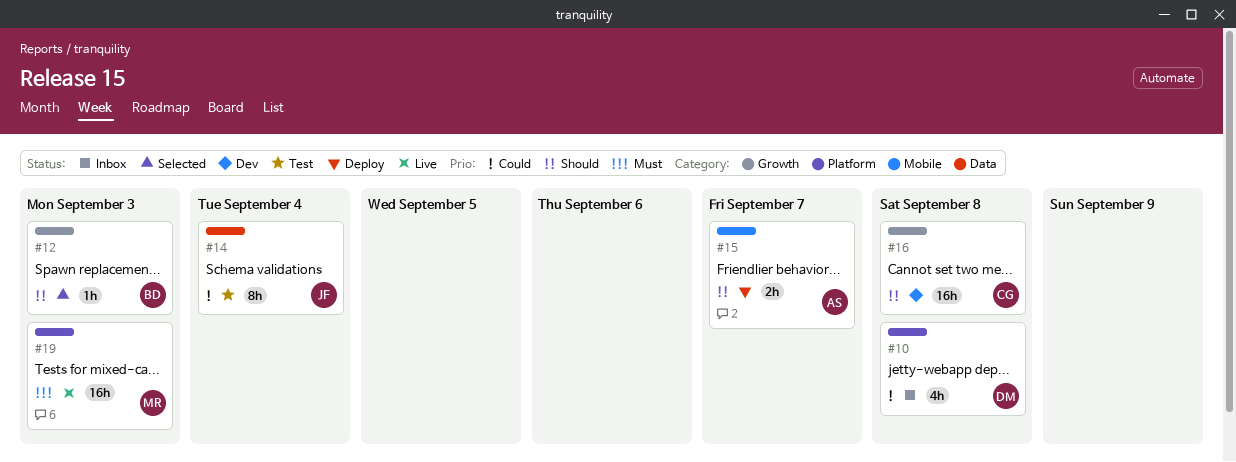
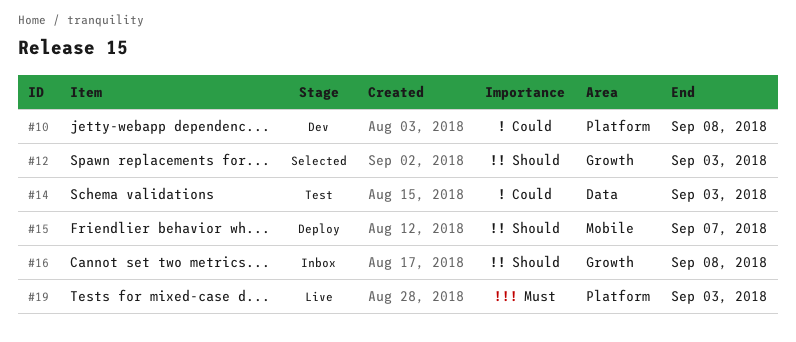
#10, status: Inbox -> Dev
#14, due: Sep 4 -> Sep 3
#16, status: Dev -> Inbox

